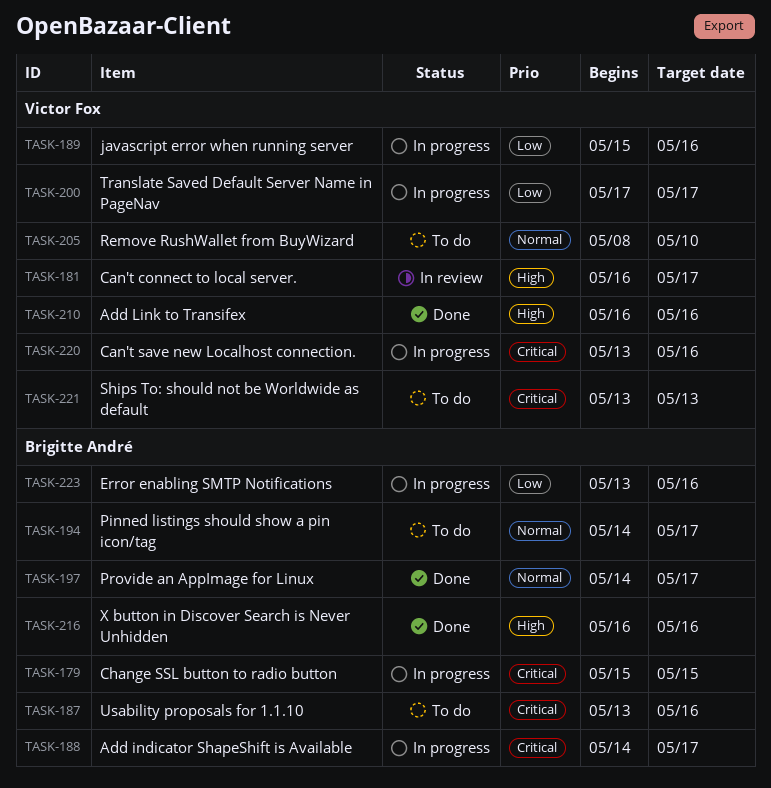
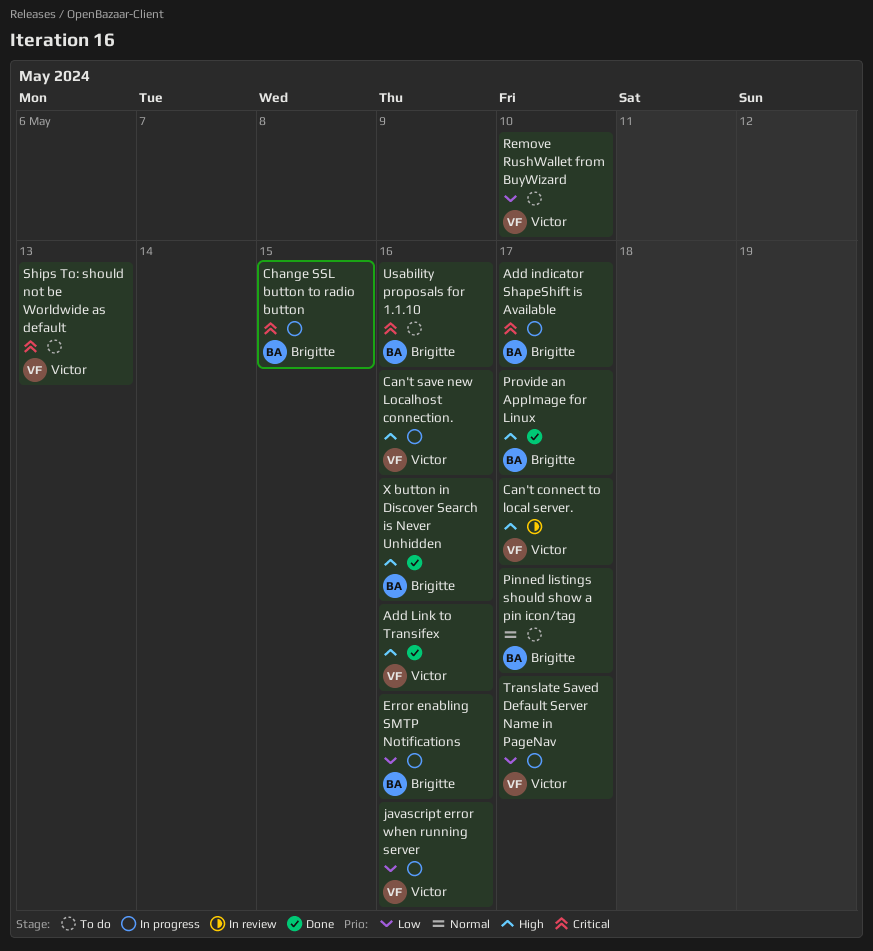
Can't save new Localhost connection., priority: Critical -> High
Provide an AppImage for Linux, priority: Normal -> High
Remove RushWallet from BuyWizard, priority: Normal -> Low

